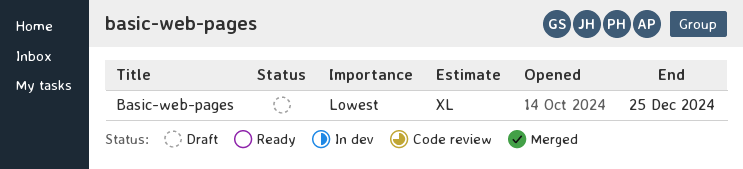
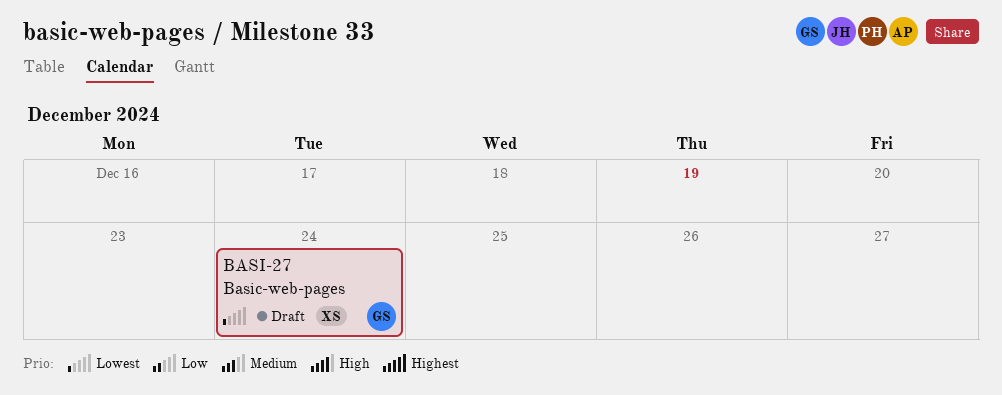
Basic-web-pages, estimate: XL -> XS
Basic-web-pages, due: Dec 25 -> Dec 24

